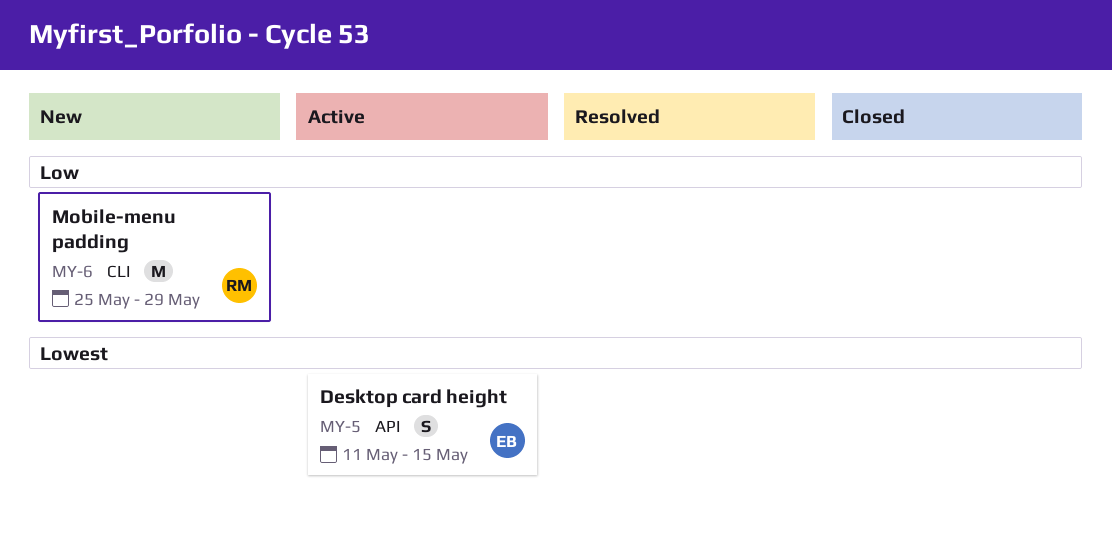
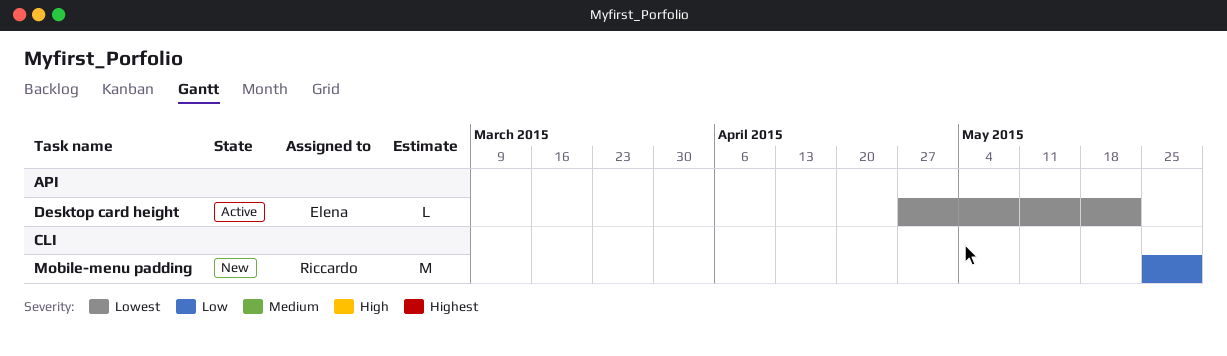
Desktop card height, estimate: S -> L
Desktop card height, start: May 11 -> Apr 27
Desktop card height, due: May 15 -> May 22

